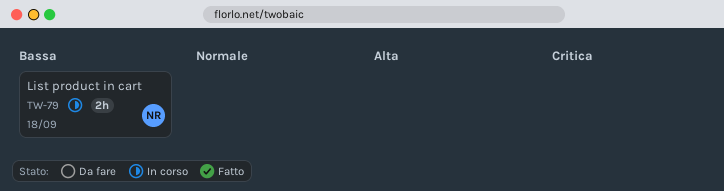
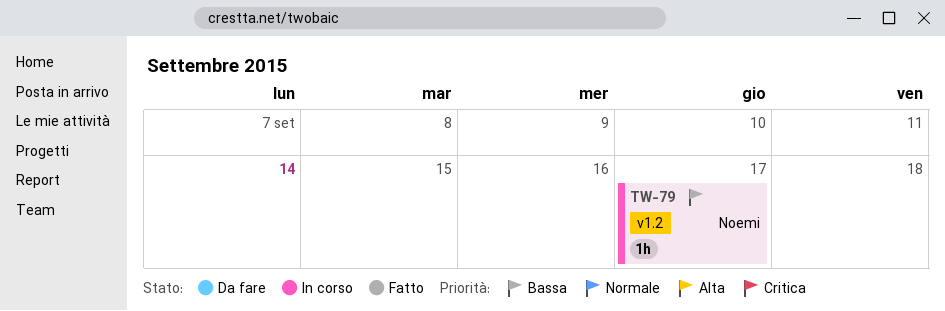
TW-79, estimate: 2h -> 1h
TW-79, due: Sep 18 -> Sep 17

